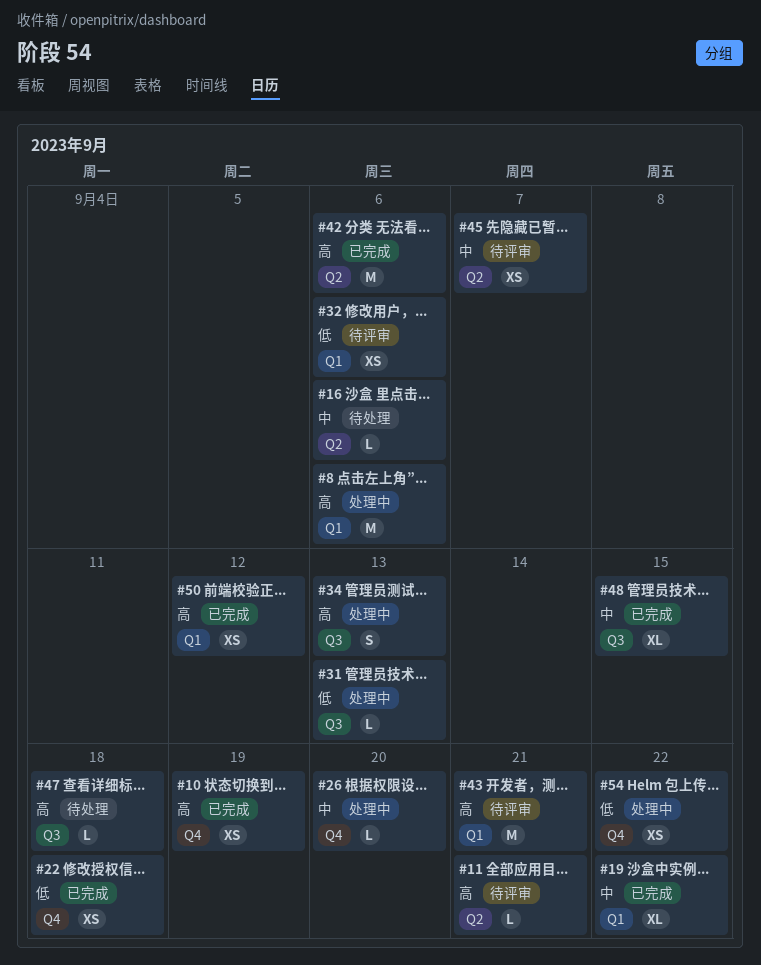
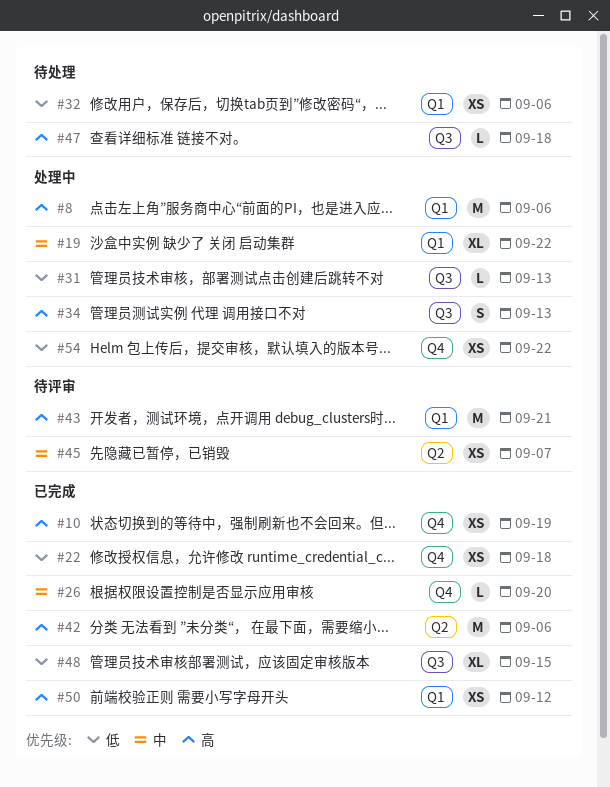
#11: present -> none
#16: present -> none
#19, status: 已完成 -> 处理中
#26, status: 处理中 -> 已完成
#32, status: 待评审 -> 待处理
#48, priority: 中 -> 低

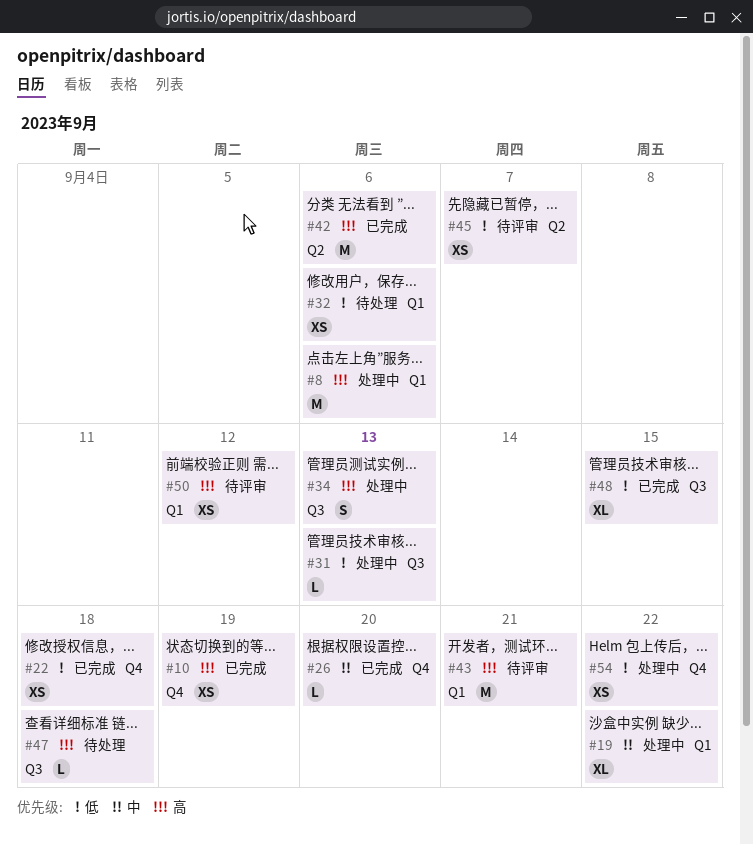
#45, priority: 中 -> 低
#50, status: 已完成 -> 待评审

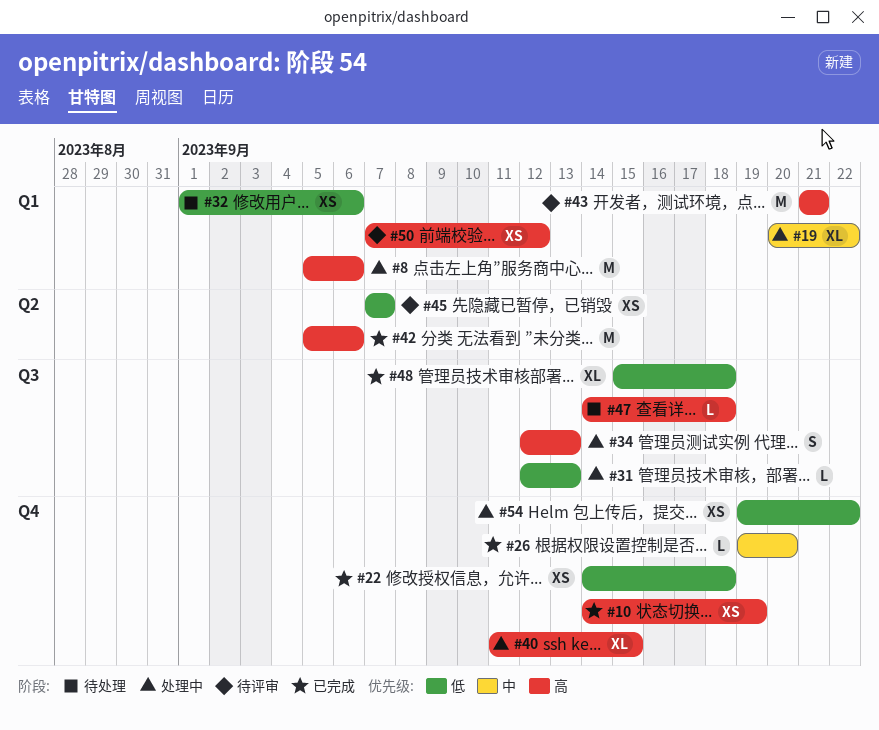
#40: none -> present
#48, due: Sep 15 -> Sep 18

